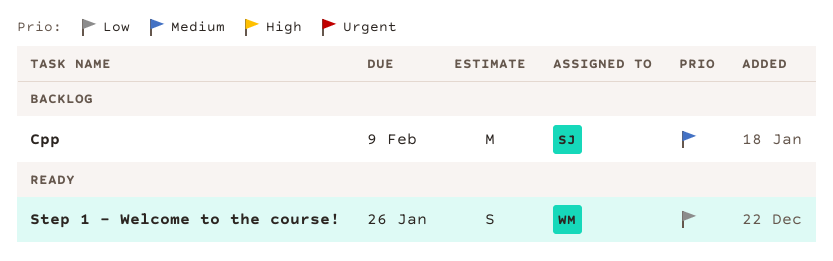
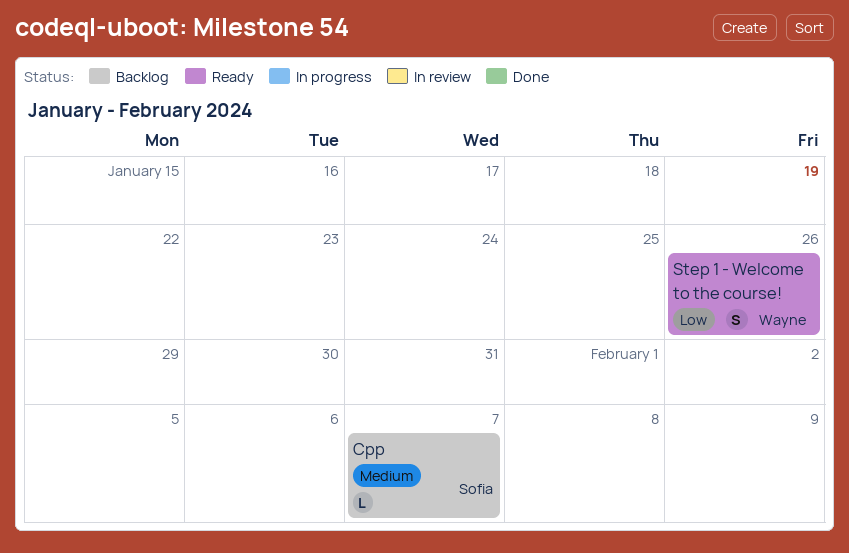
Cpp, estimate: M -> L
Cpp, due: Feb 9 -> Feb 7

